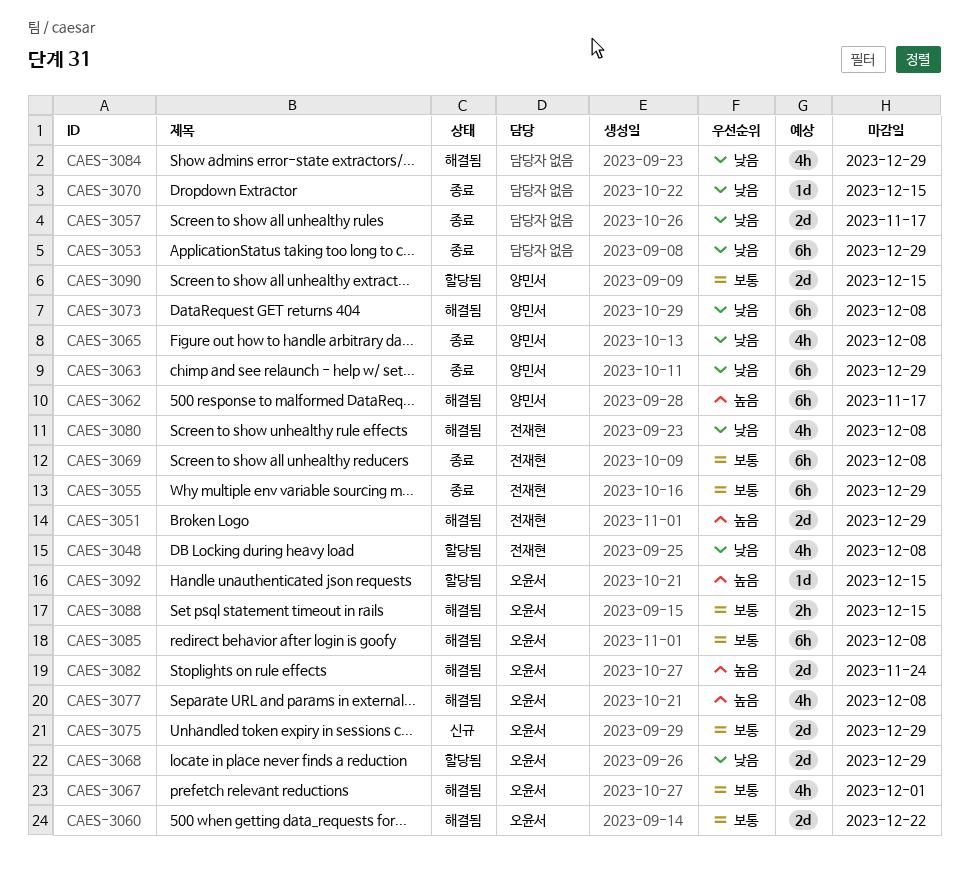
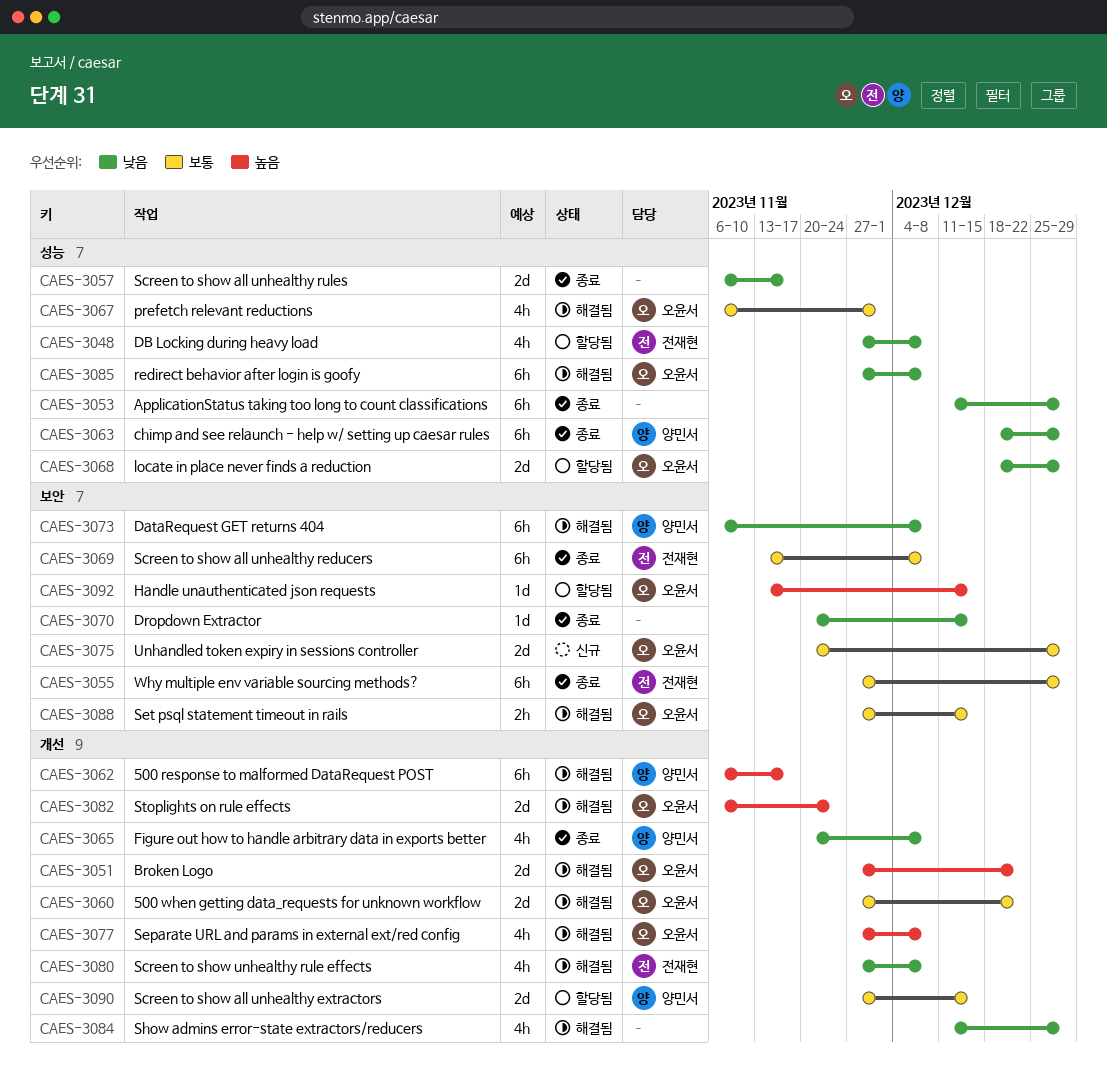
CAES-3051, owner: 전재현 -> 오윤서
CAES-3051, due: Dec 29 -> Dec 22
CAES-3085, priority: 보통 -> 낮음

